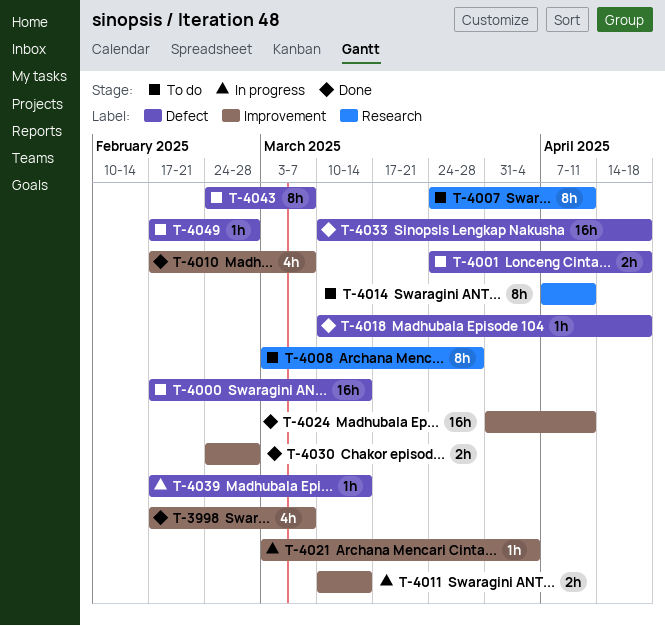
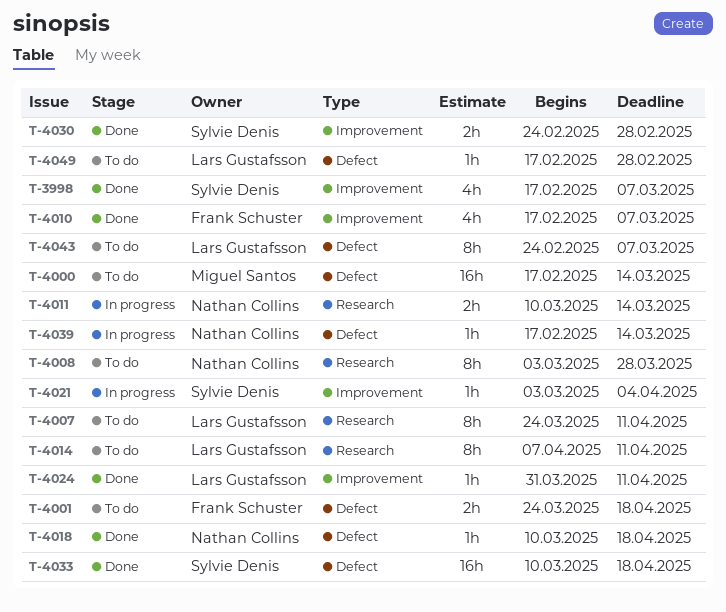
T-4011, label: Improvement -> Research
T-4024, estimate: 16h -> 1h

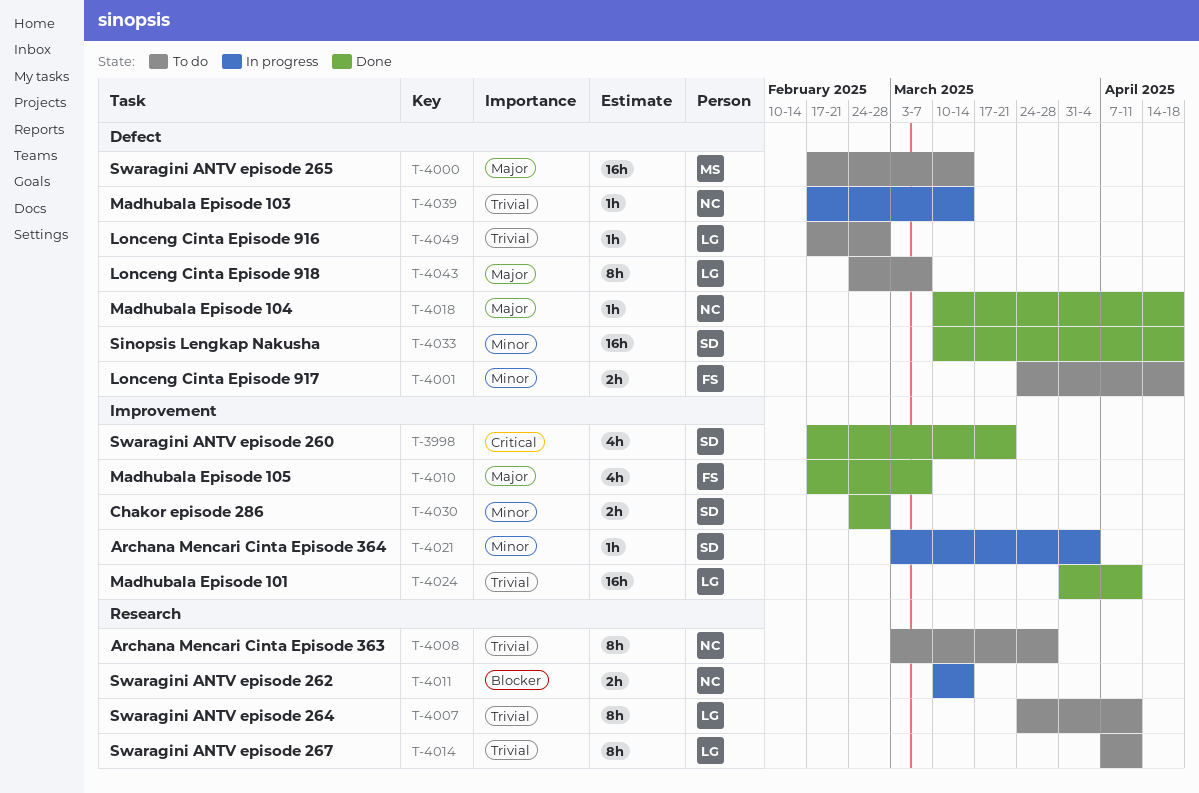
T-3998, due: Mar 7 -> Mar 21
T-4024, estimate: 1h -> 16h

